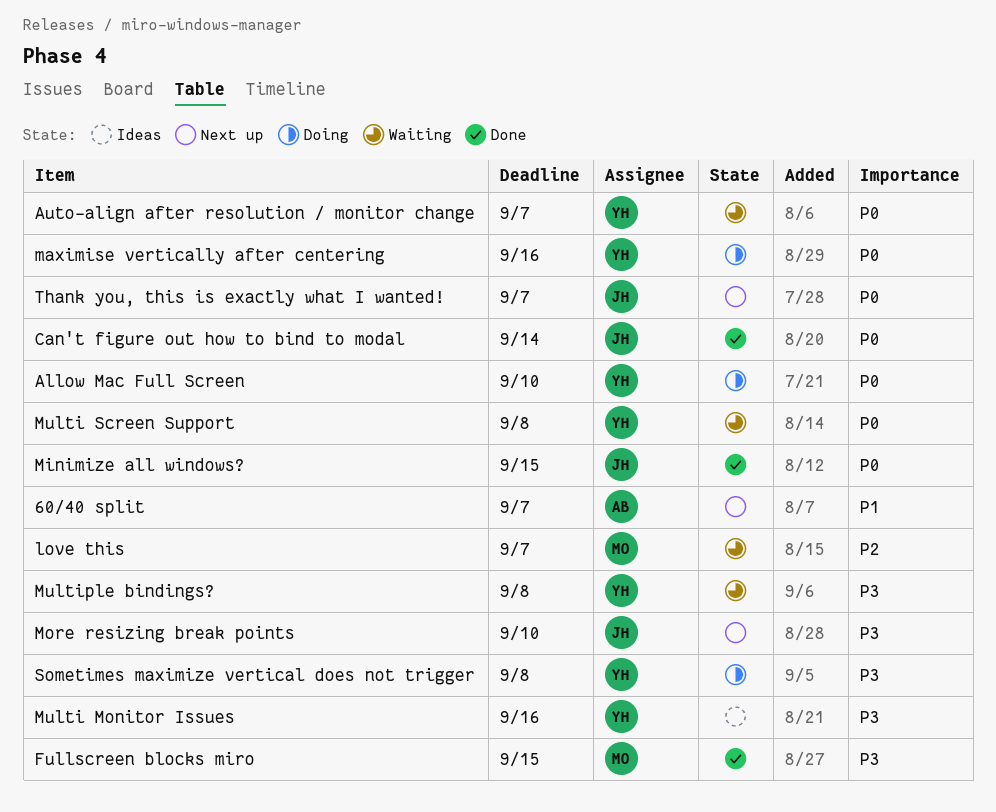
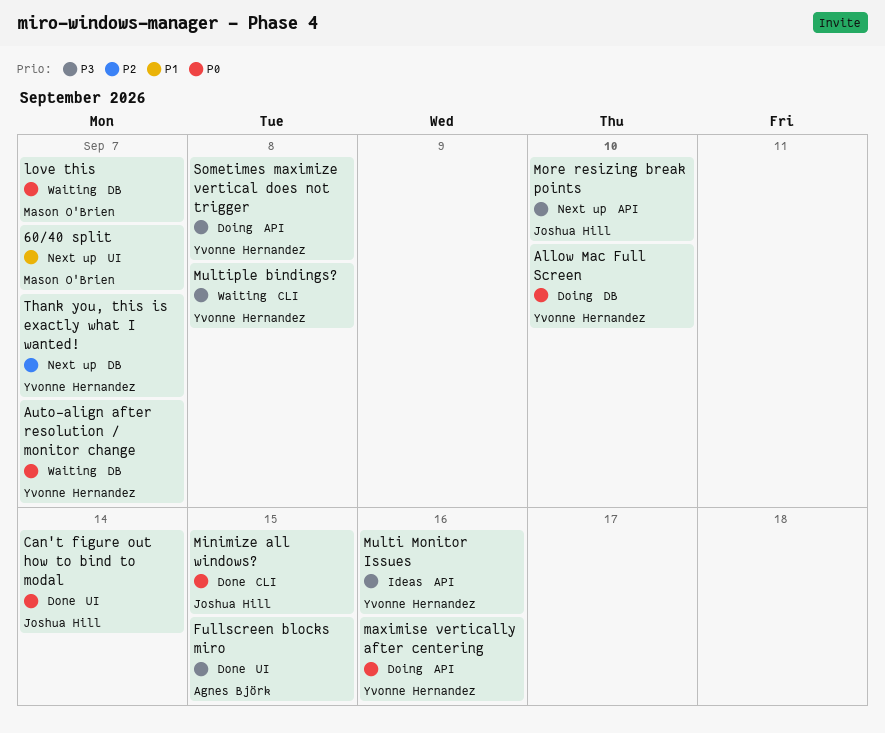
60/40 split, owner: Agnes Björk -> Mason O'Brien
Fullscreen blocks miro, owner: Mason O'Brien -> Agnes Björk
love this, priority: P2 -> P0
Multi Screen Support: present -> none
Thank you, this is exactly what I wanted!, owner: Joshua Hill -> Yvonne Hernandez
Thank you, this is exactly what I wanted!, priority: P0 -> P2

